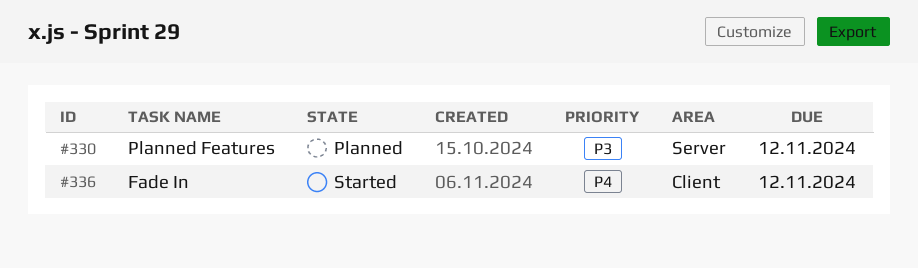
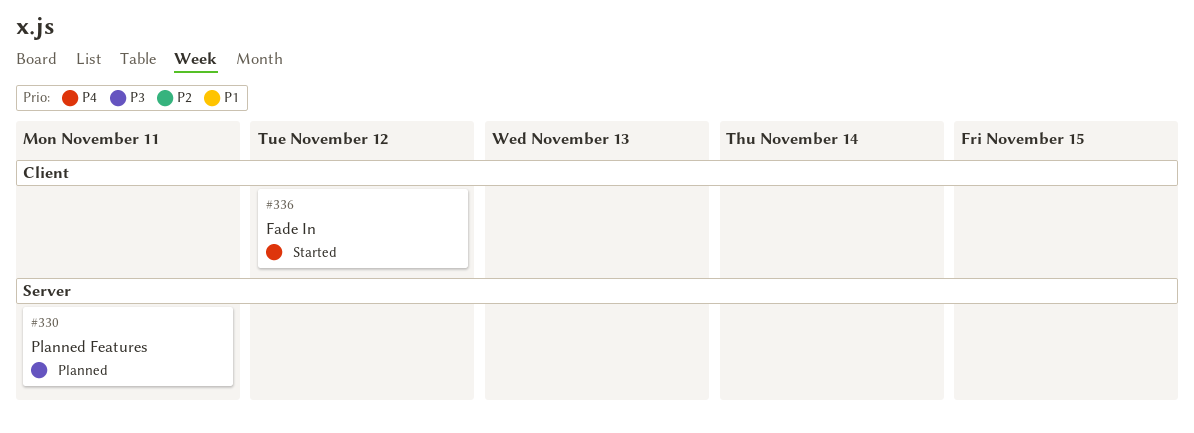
#330, due: Nov 12 -> Nov 11

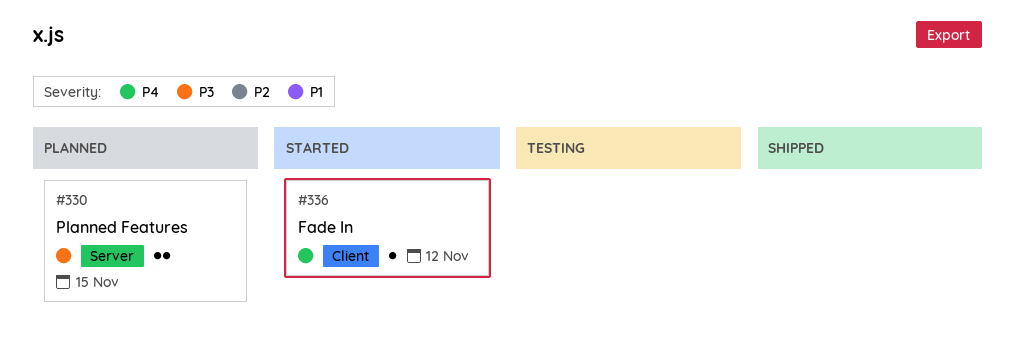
#330, due: Nov 11 -> Nov 15

